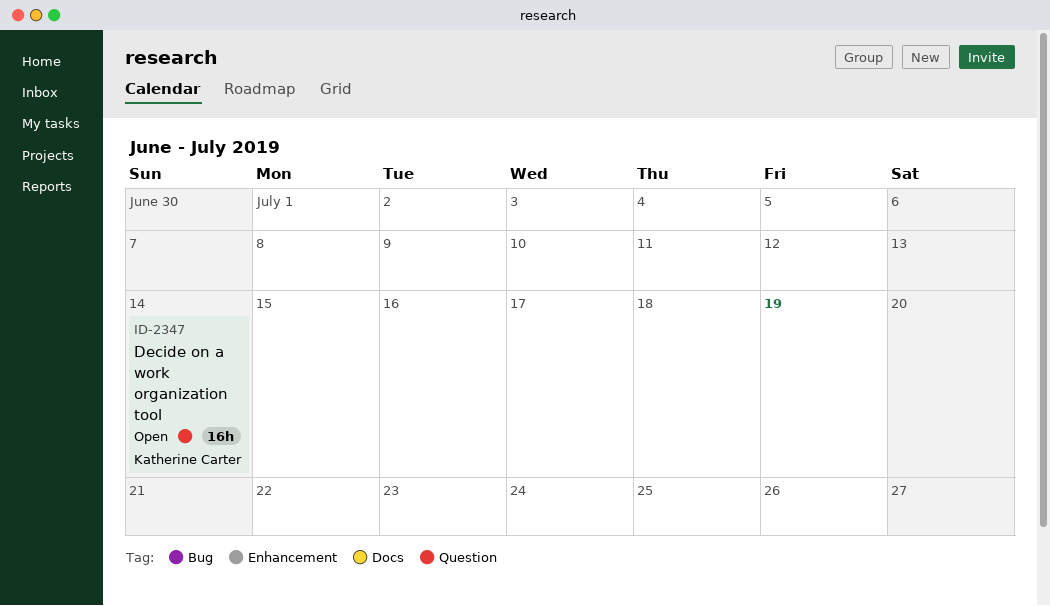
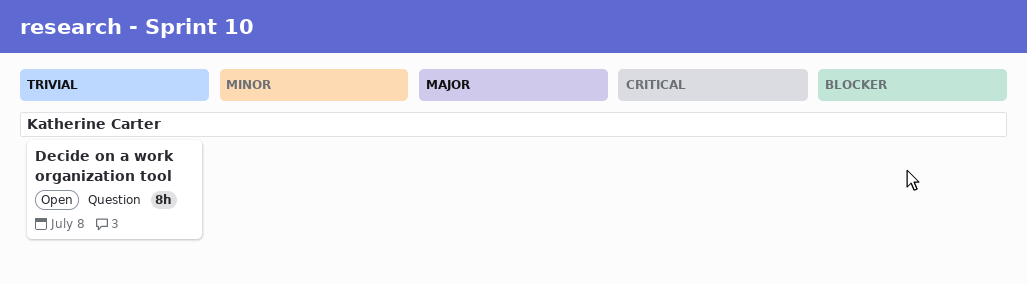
Decide on a work organization tool, estimate: 16h -> 8h
Decide on a work organization tool, due: Jul 14 -> Jul 8

